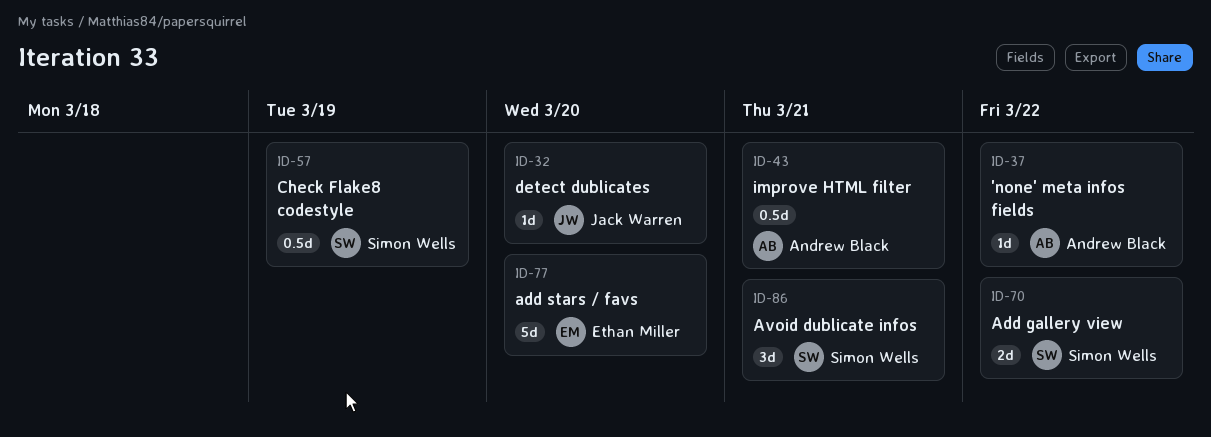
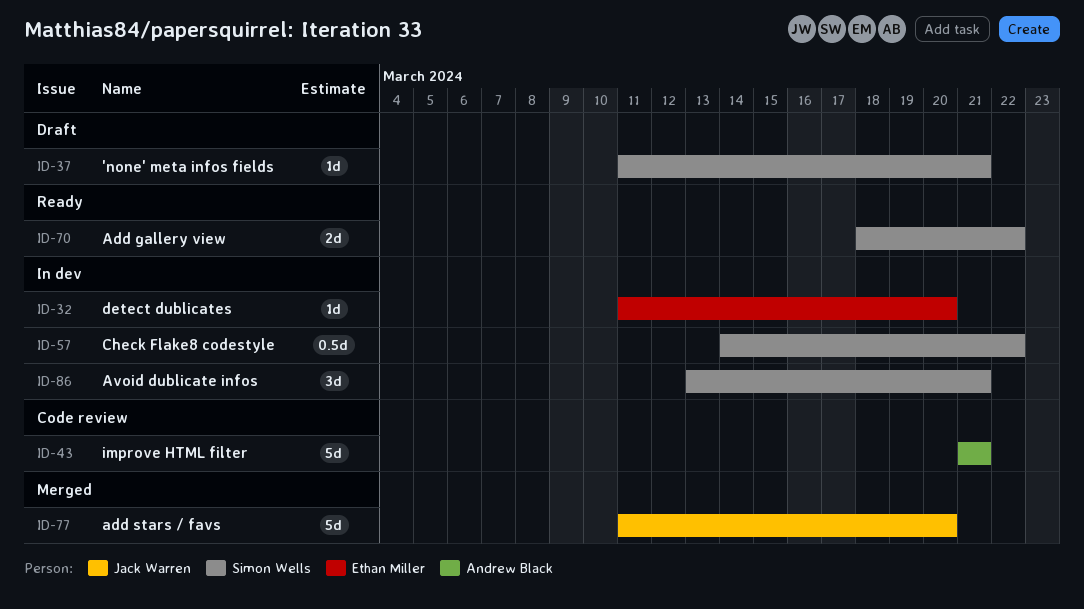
ID-32, owner: Jack Warren -> Ethan Miller
ID-37, owner: Andrew Black -> Simon Wells
ID-37, due: Mar 22 -> Mar 21
ID-43, estimate: 0.5d -> 5d
ID-57, due: Mar 19 -> Mar 22
ID-77, owner: Ethan Miller -> Jack Warren

